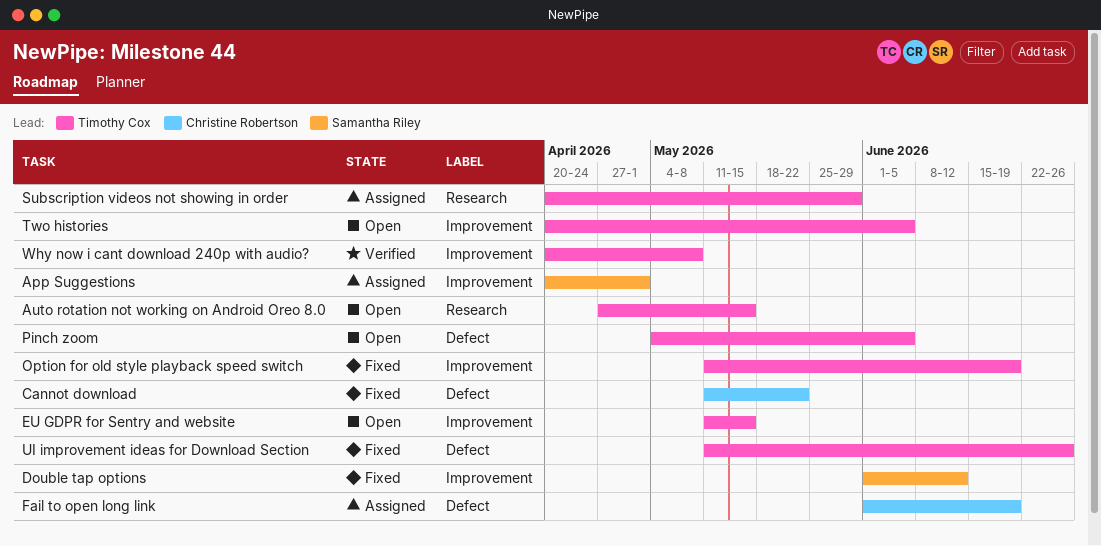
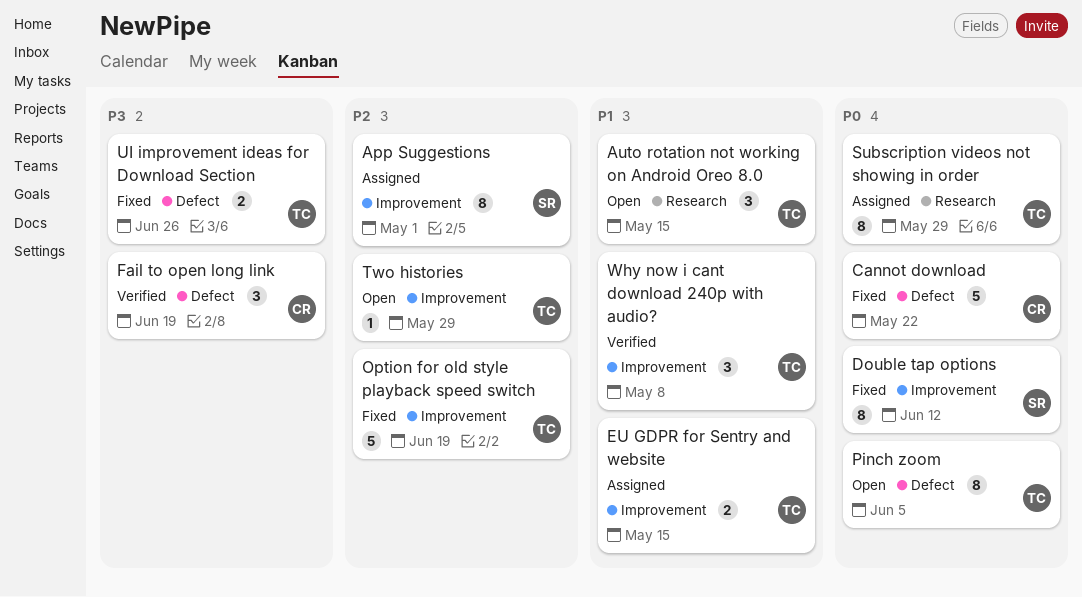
EU GDPR for Sentry and website, status: Open -> Assigned
Fail to open long link, status: Assigned -> Verified
Two histories, due: Jun 5 -> May 29

